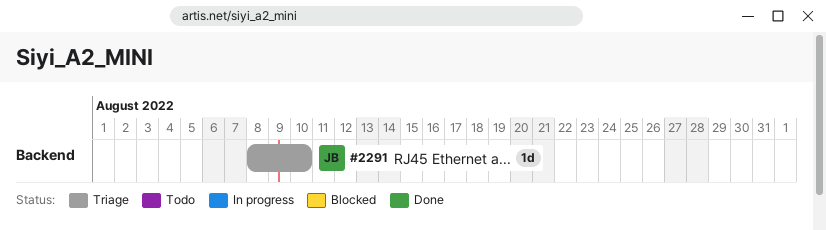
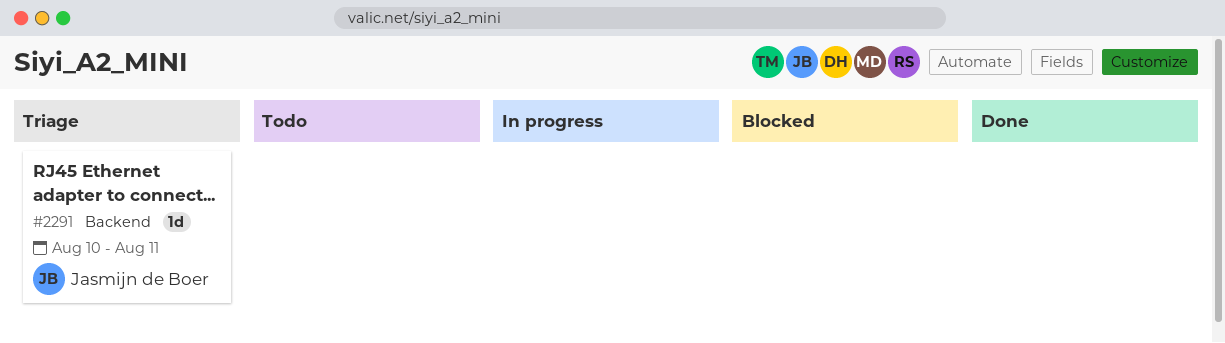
#2291, start: Aug 8 -> Aug 10
#2291, due: Aug 10 -> Aug 11

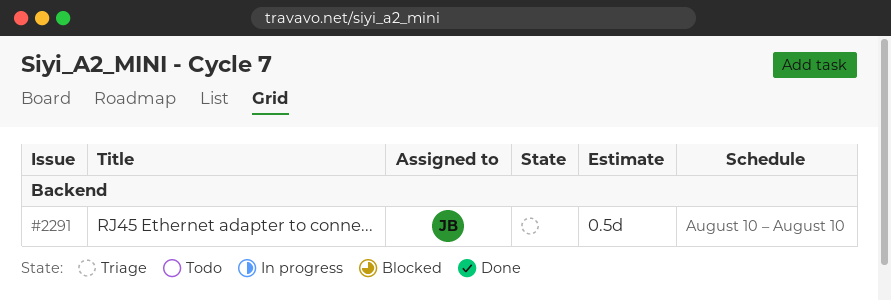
#2291, estimate: 1d -> 0.5d
#2291, due: Aug 11 -> Aug 10

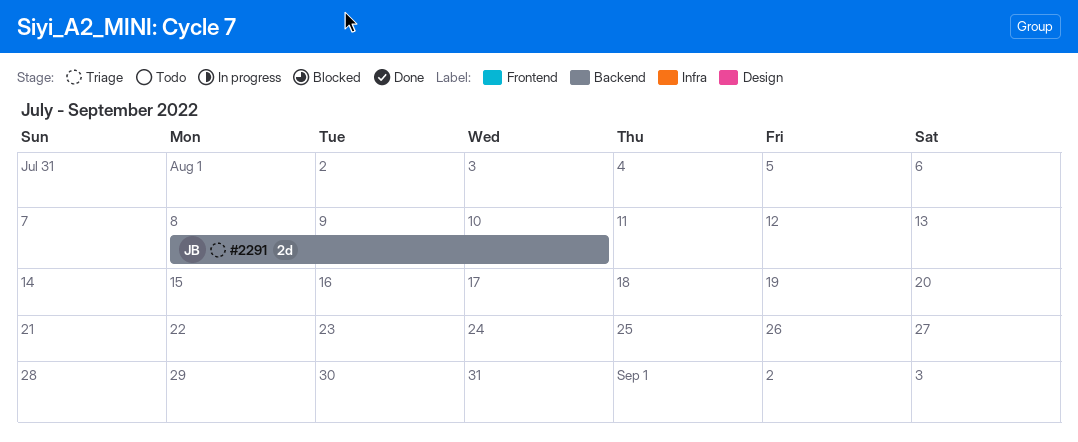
#2291, estimate: 0.5d -> 2d
#2291, start: Aug 10 -> Aug 8

